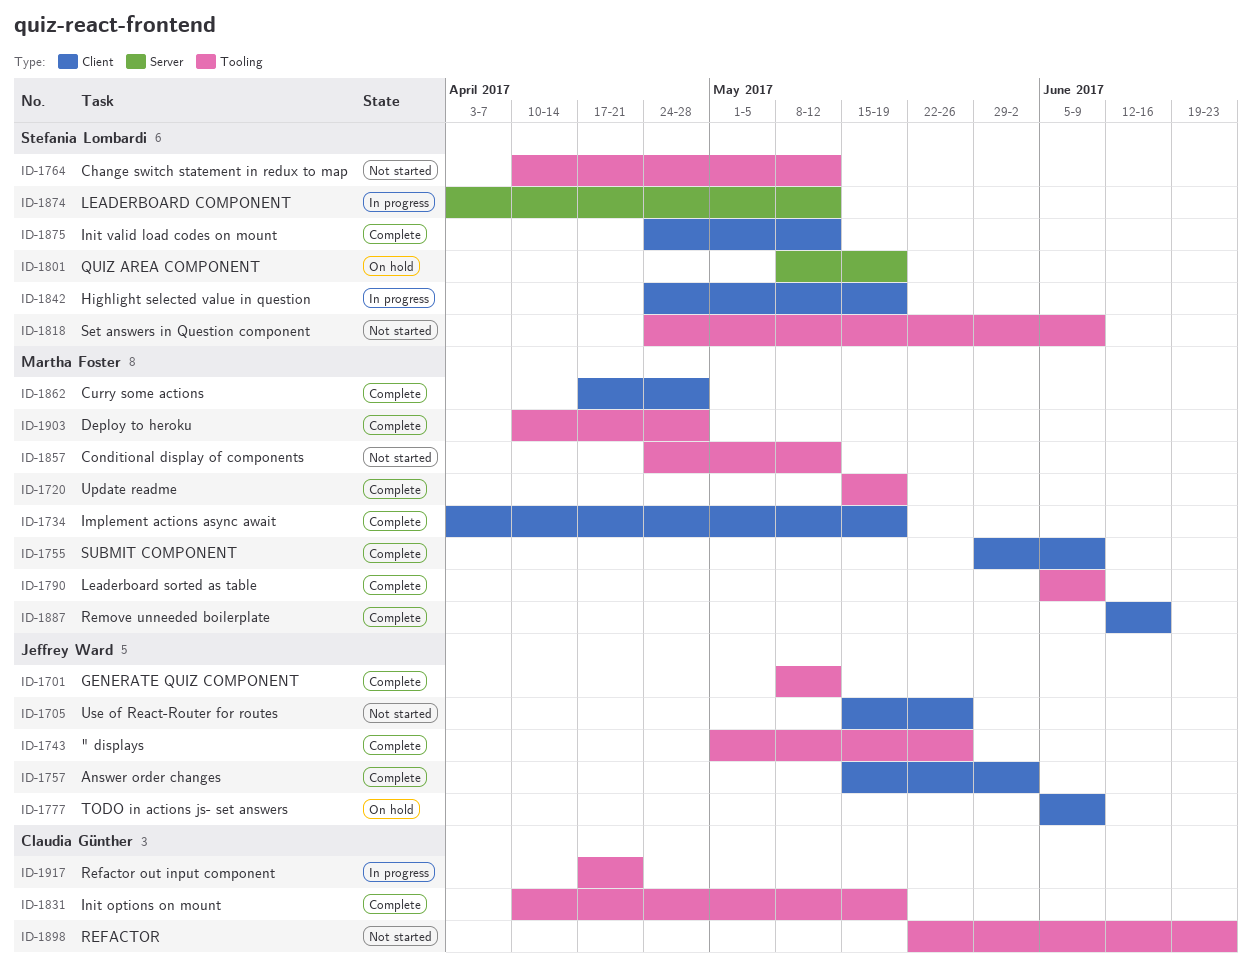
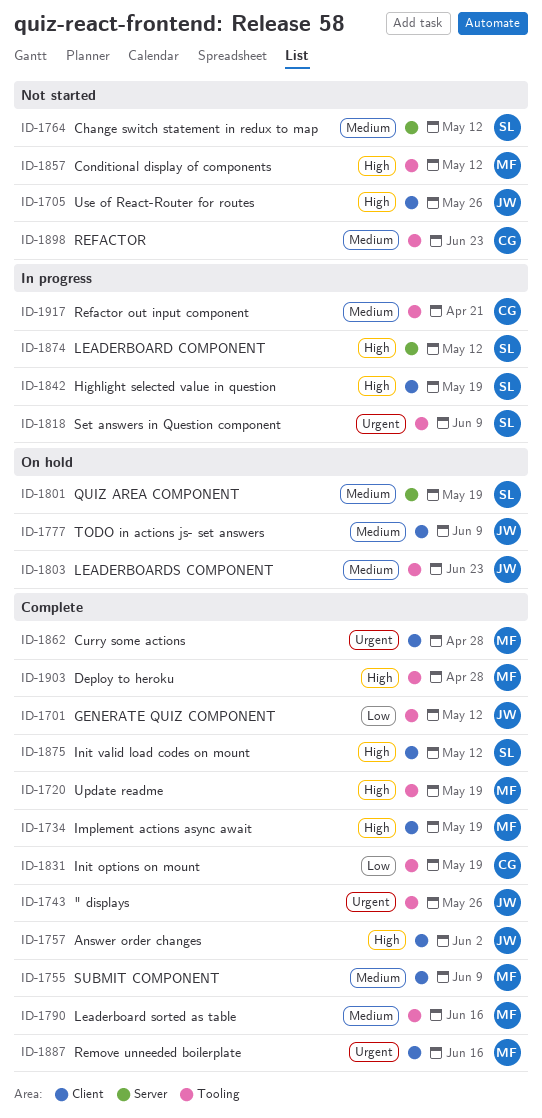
ID-1764, label: Tooling -> Server
ID-1790, due: Jun 9 -> Jun 16
ID-1803: none -> present
ID-1818, status: Not started -> In progress

